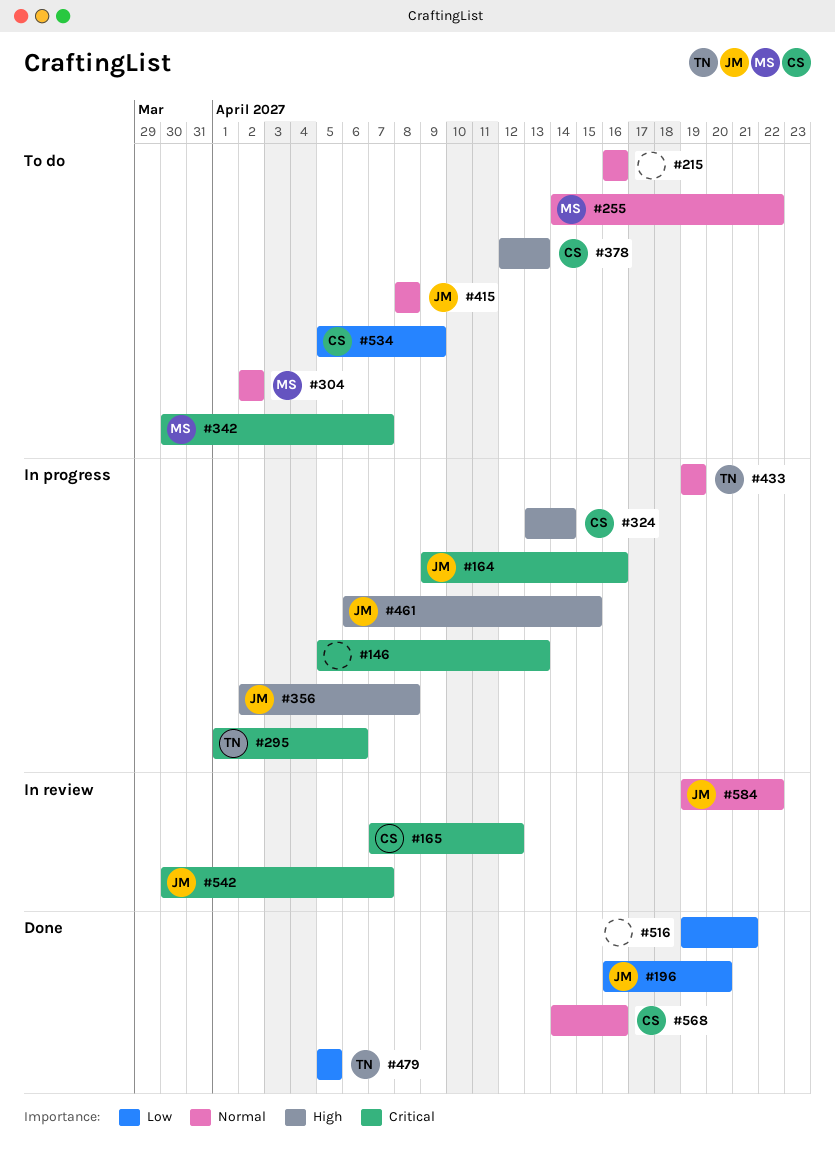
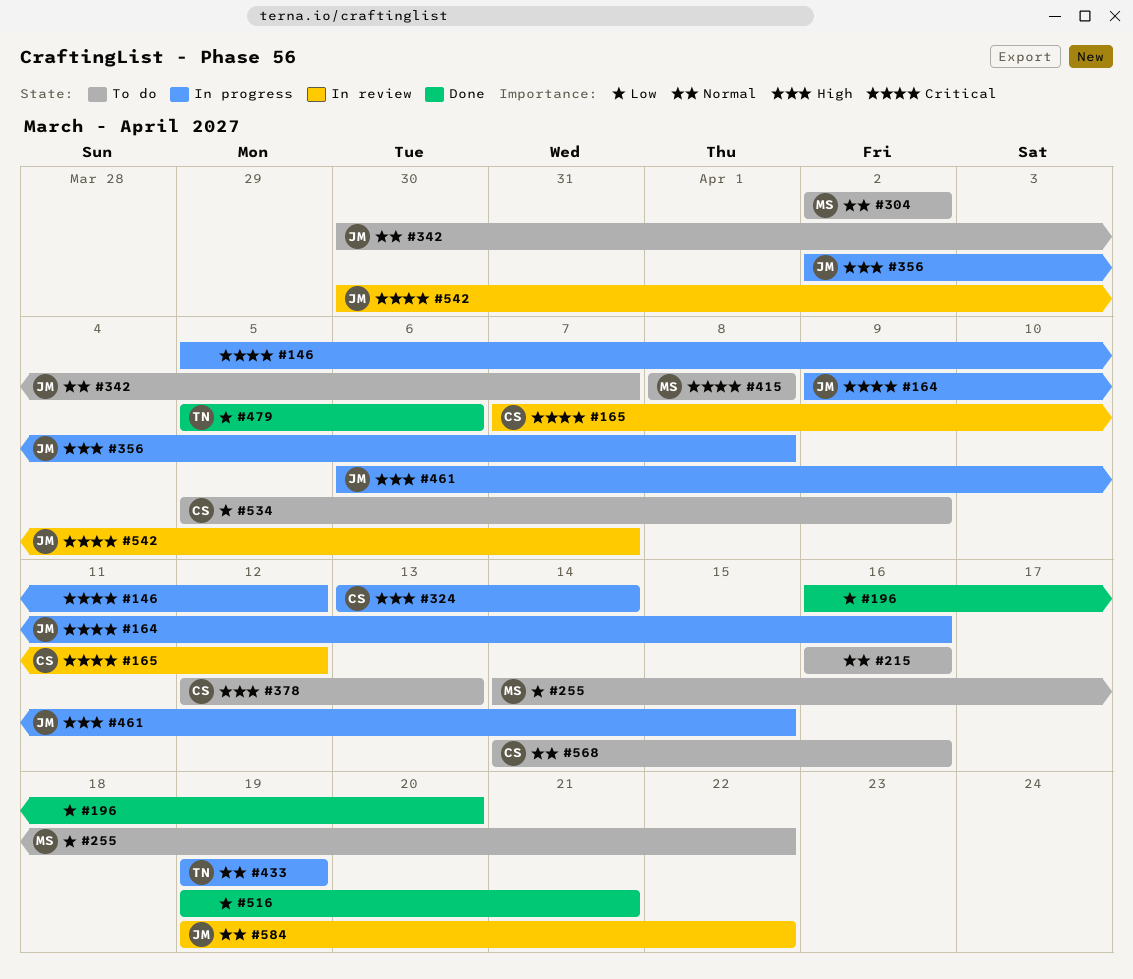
#146, due: Apr 13 -> Apr 12
#196, owner: JM -> none
#255, priority: Normal -> Low
#295: present -> none
#342, owner: MS -> JM
#342, priority: Critical -> Normal
#415, owner: JM -> MS
#415, priority: Normal -> Critical
#479, due: Apr 5 -> Apr 6
#568, status: Done -> To do

